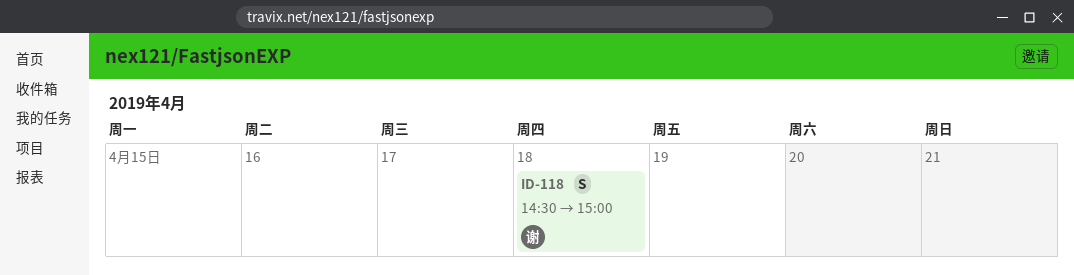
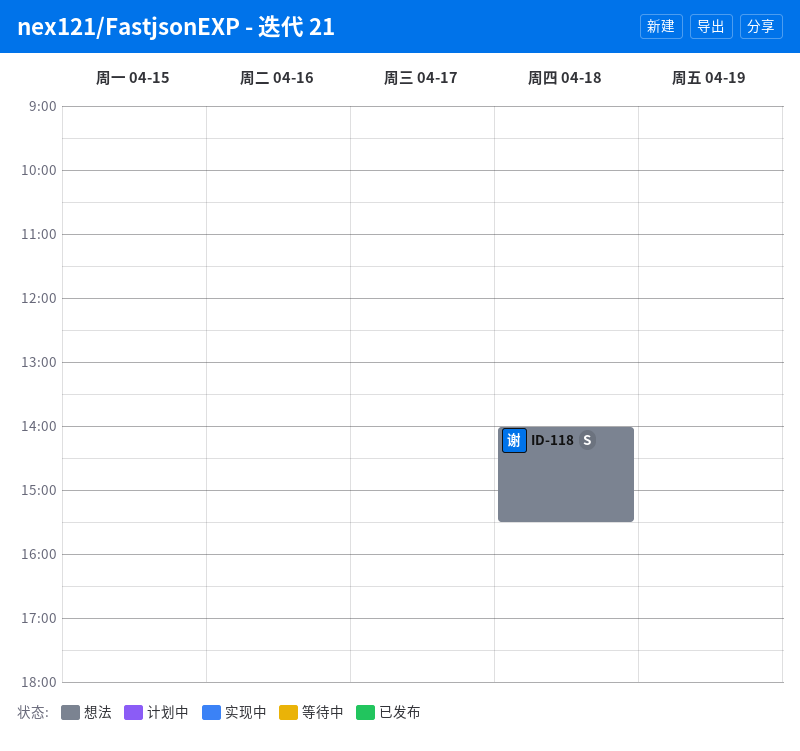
ID-118, begins: 14:30 -> 14:00
ID-118, ends: 15:00 -> 15:30

